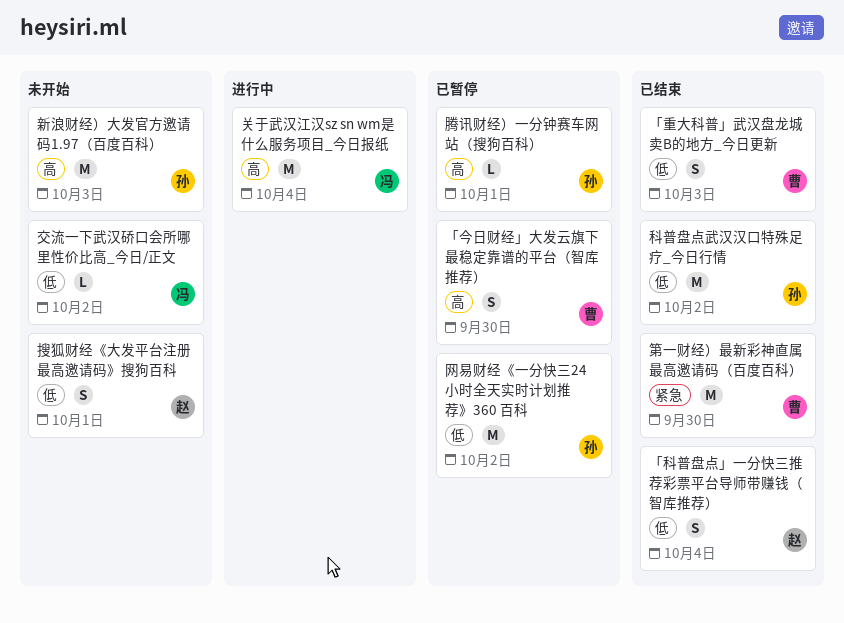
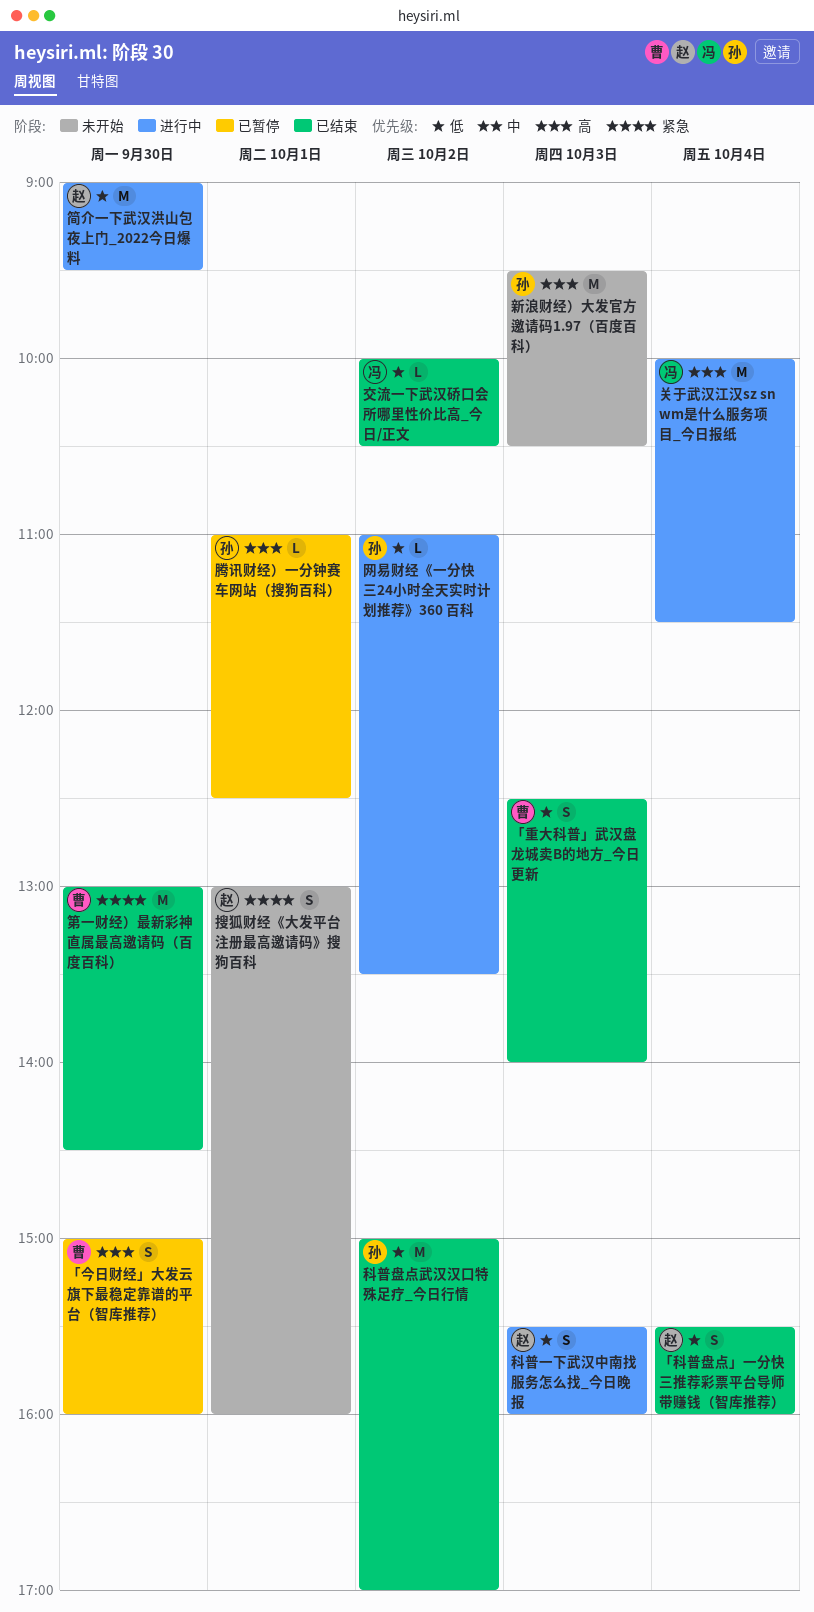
交流一下武汉硚口会所哪里性价比高_今日/正文, status: 未开始 -> 已结束
搜狐财经《大发平台注册最高邀请码》搜狗百科, priority: 低 -> 紧急
科普一下武汉中南找服务怎么找_今日晚报: none -> present
简介一下武汉洪山包夜上门_2022今日爆料: none -> present
网易财经《一分快三24小时全天实时计划推荐》360 百科, status: 已暂停 -> 进行中
网易财经《一分快三24小时全天实时计划推荐》360 百科, estimate: M -> L

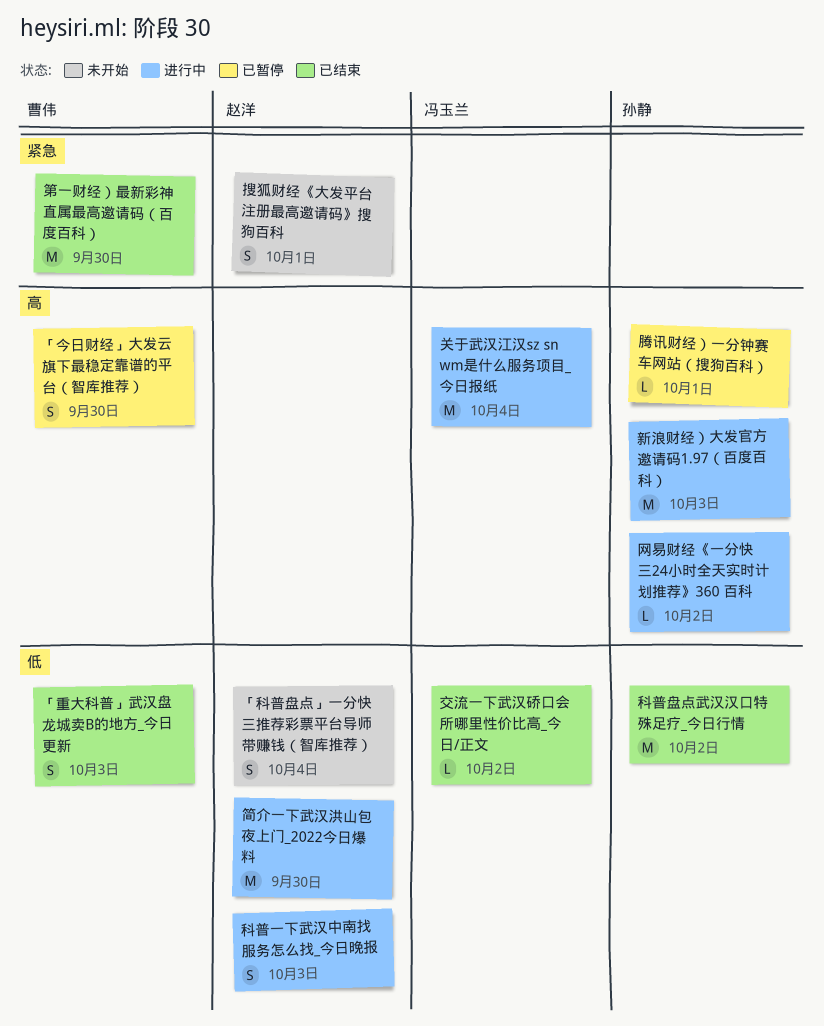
「科普盘点」一分快三推荐彩票平台导师带赚钱（智库推荐）, status: 已结束 -> 未开始
新浪财经）大发官方邀请码1.97（百度百科）, status: 未开始 -> 进行中
网易财经《一分快三24小时全天实时计划推荐》360 百科, priority: 低 -> 高

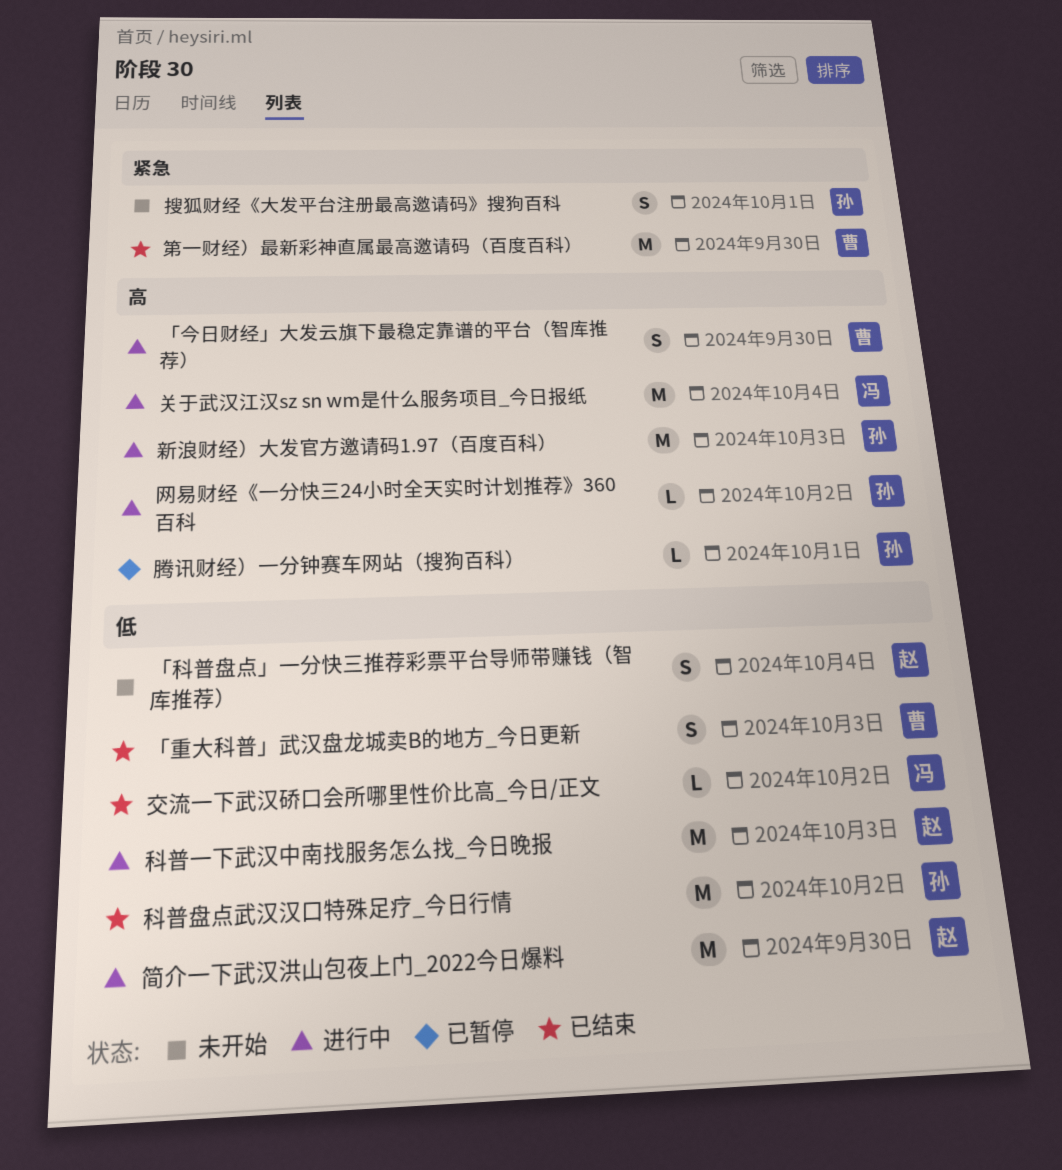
「今日财经」大发云旗下最稳定靠谱的平台（智库推荐）, status: 已暂停 -> 进行中
搜狐财经《大发平台注册最高邀请码》搜狗百科, owner: 赵洋 -> 孙静
科普一下武汉中南找服务怎么找_今日晚报, estimate: S -> M

